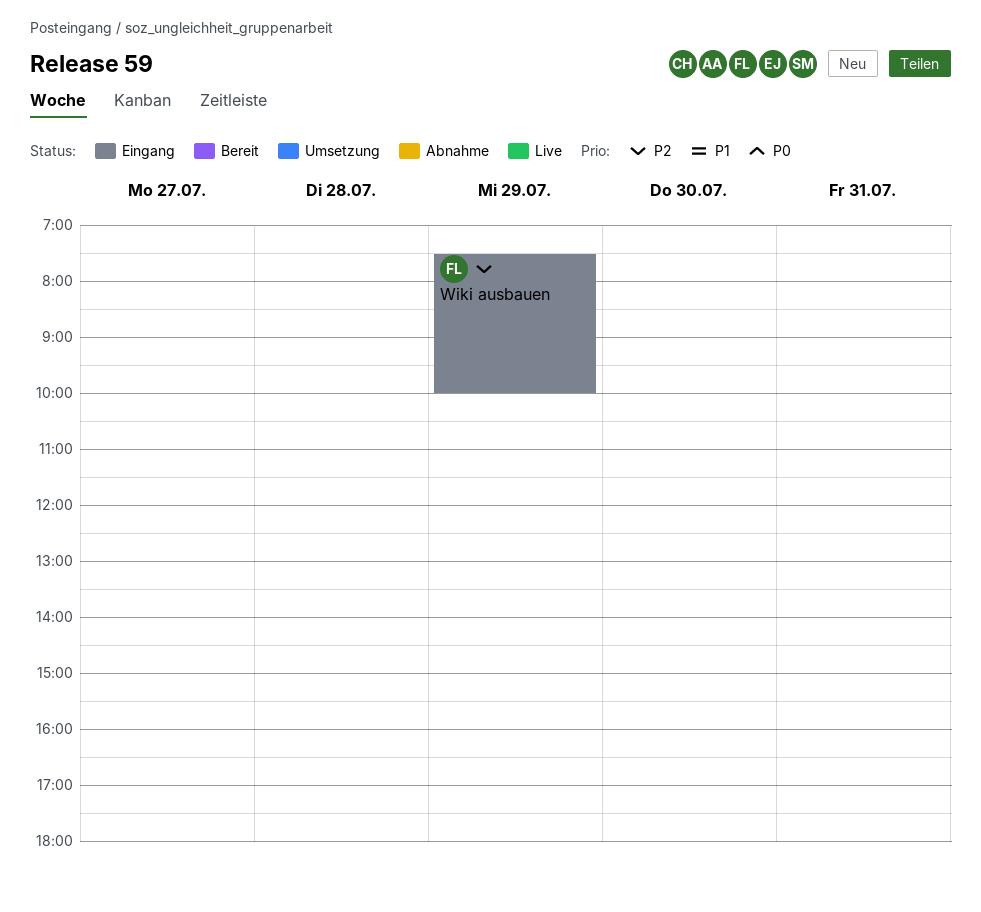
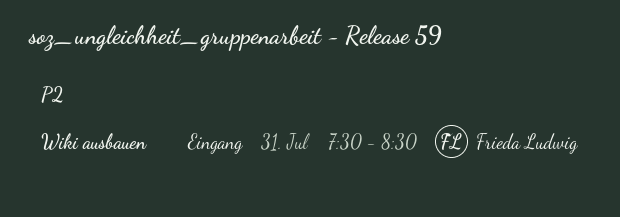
Wiki ausbauen, day: Jul 29 -> Jul 31
Wiki ausbauen, ends: 10:00 -> 08:30

